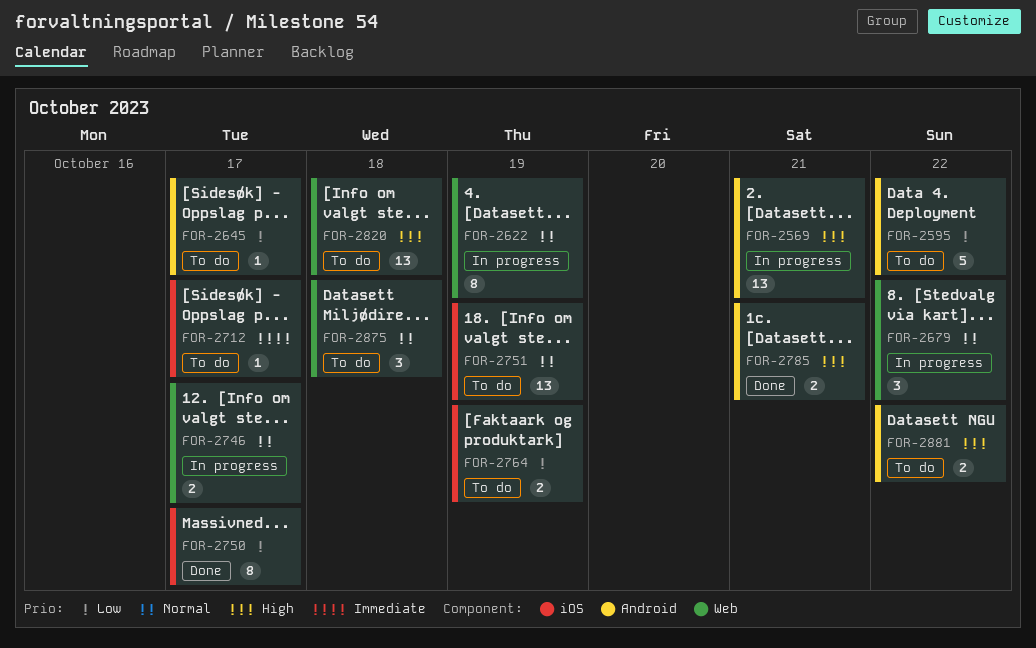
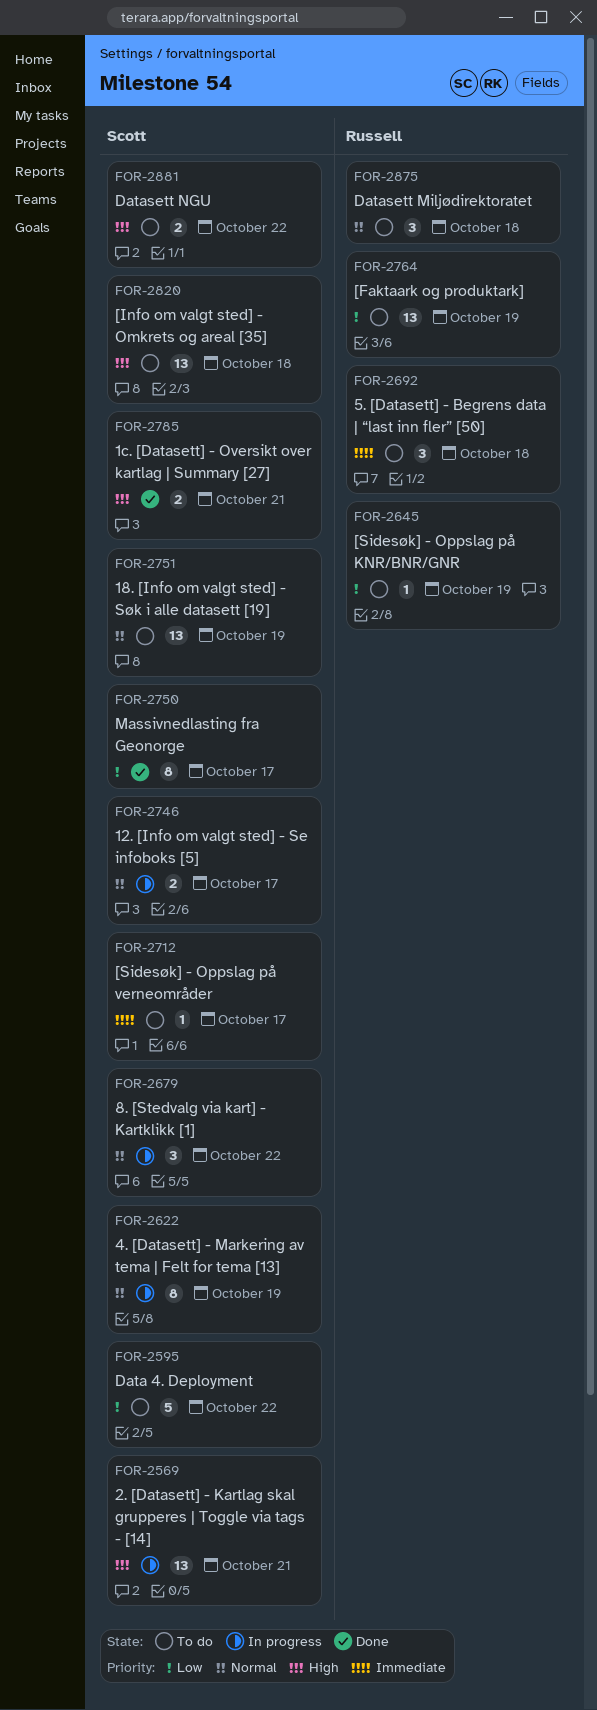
FOR-2645, due: Oct 17 -> Oct 19
FOR-2692: none -> present
FOR-2764, estimate: 2 -> 13

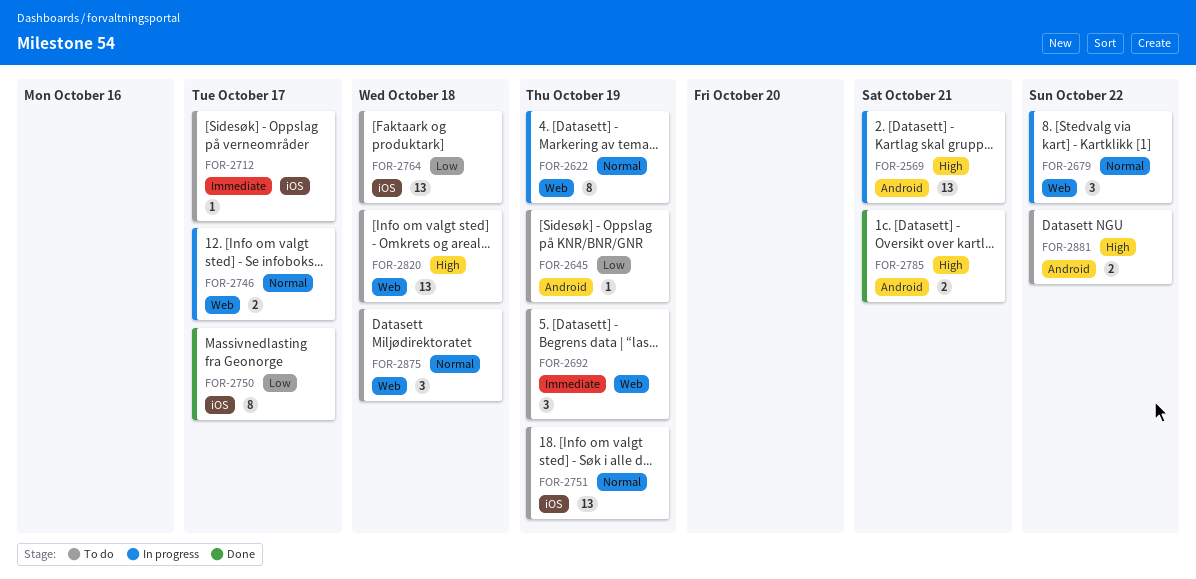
FOR-2595: present -> none
FOR-2692, due: Oct 18 -> Oct 19
FOR-2764, due: Oct 19 -> Oct 18

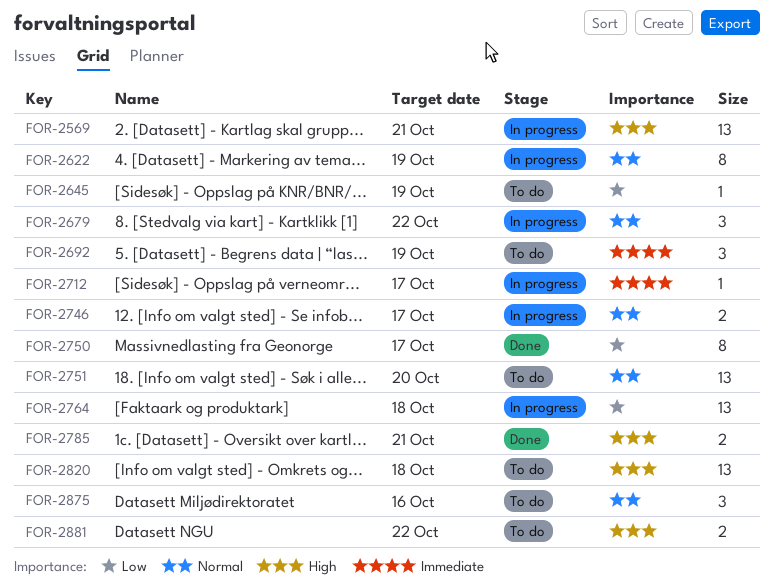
FOR-2712, status: To do -> In progress
FOR-2751, due: Oct 19 -> Oct 20
FOR-2764, status: To do -> In progress
FOR-2875, due: Oct 18 -> Oct 16

